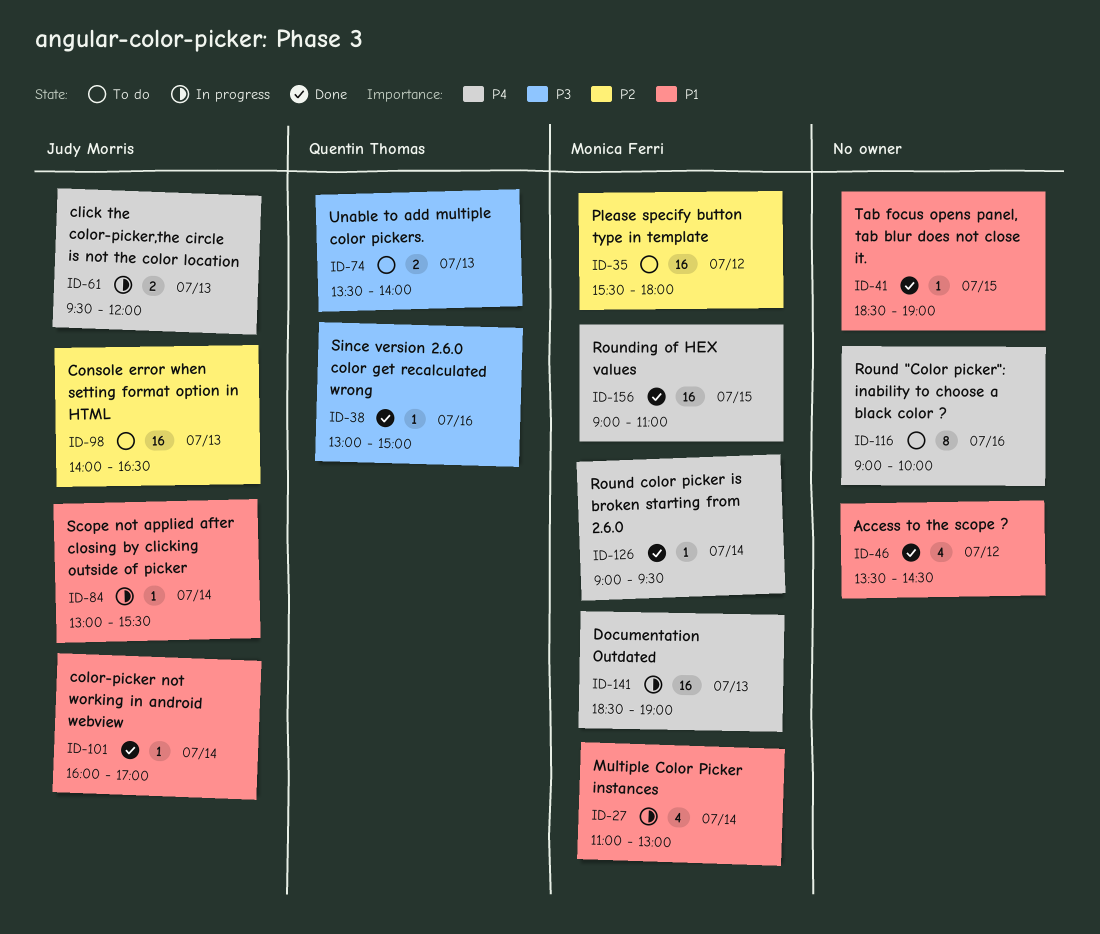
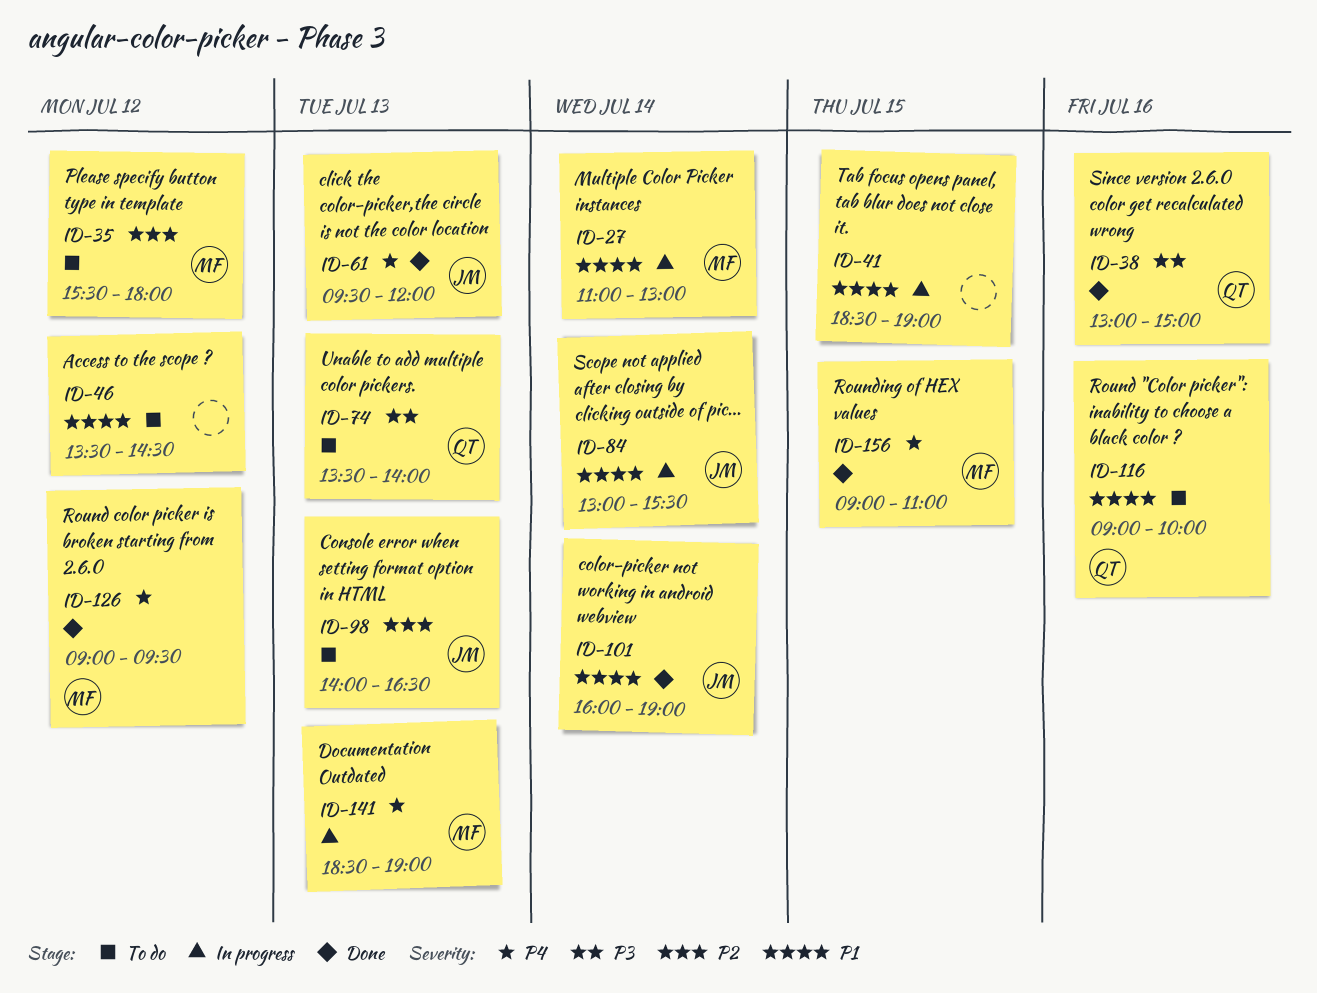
ID-41, status: Done -> In progress
ID-46, status: Done -> To do
ID-61, status: In progress -> Done
ID-101, ends: 17:00 -> 19:00
ID-116, owner: none -> Quentin Thomas
ID-116, priority: P4 -> P1
ID-126, day: Jul 14 -> Jul 12

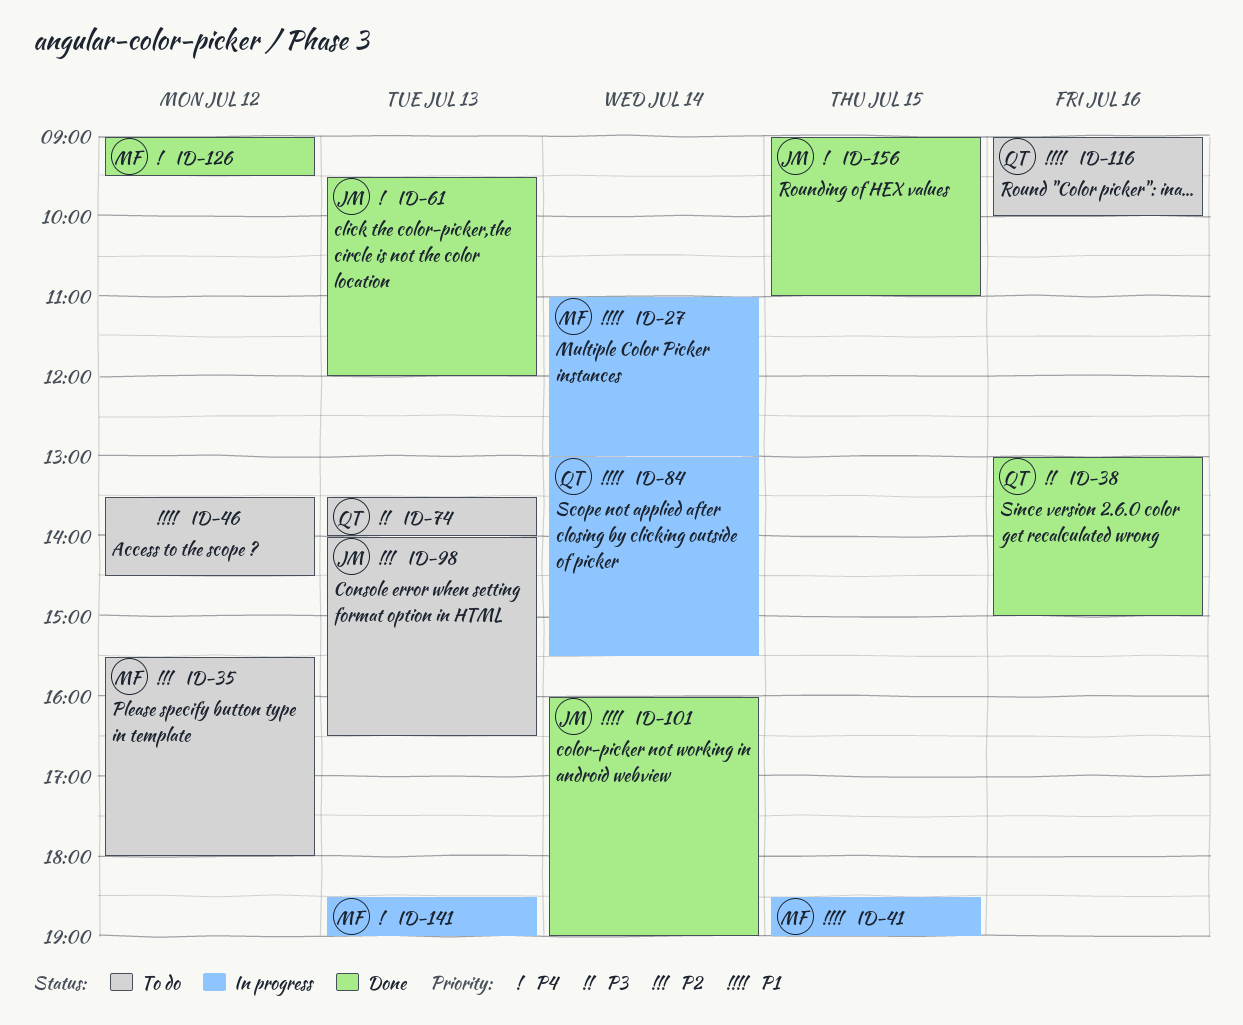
ID-41, owner: none -> MF
ID-84, owner: JM -> QT
ID-156, owner: MF -> JM

